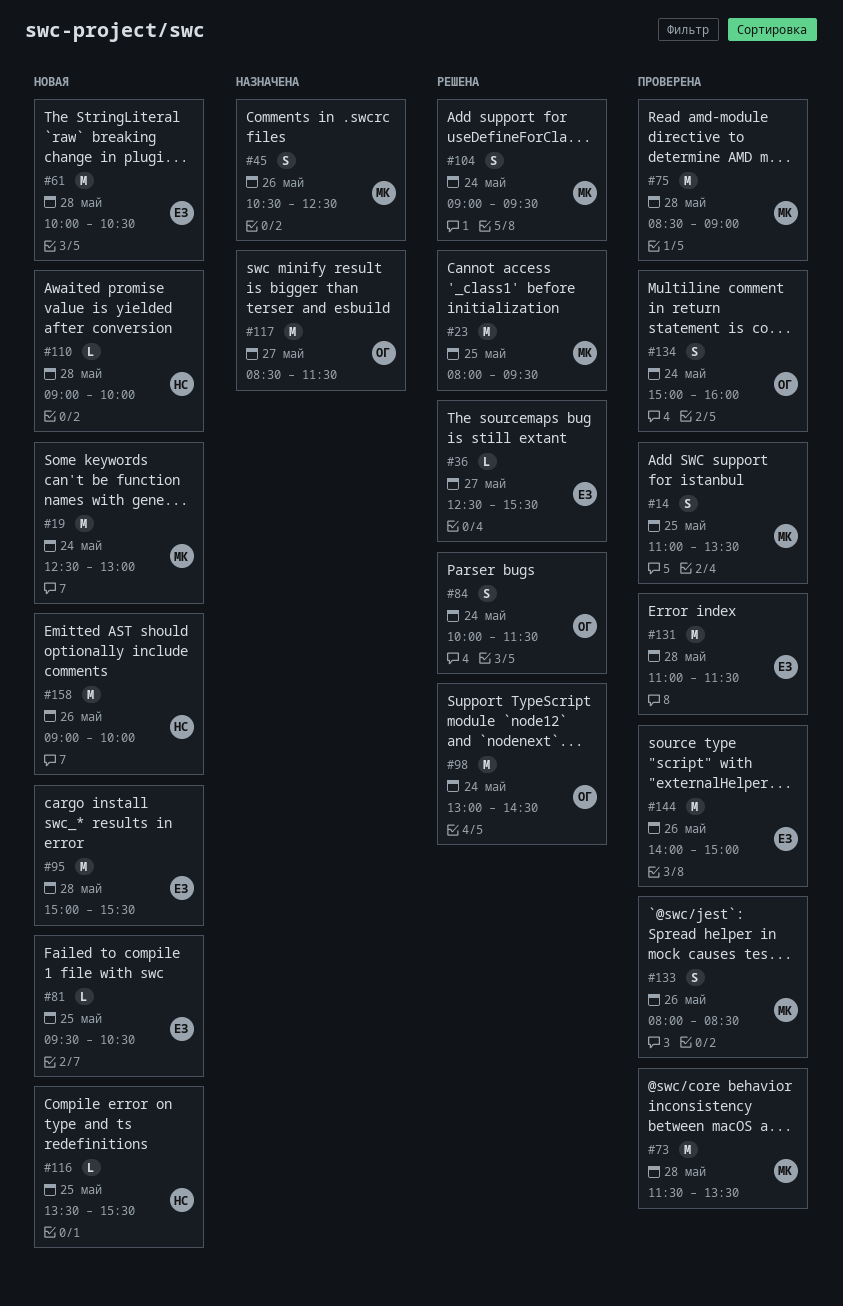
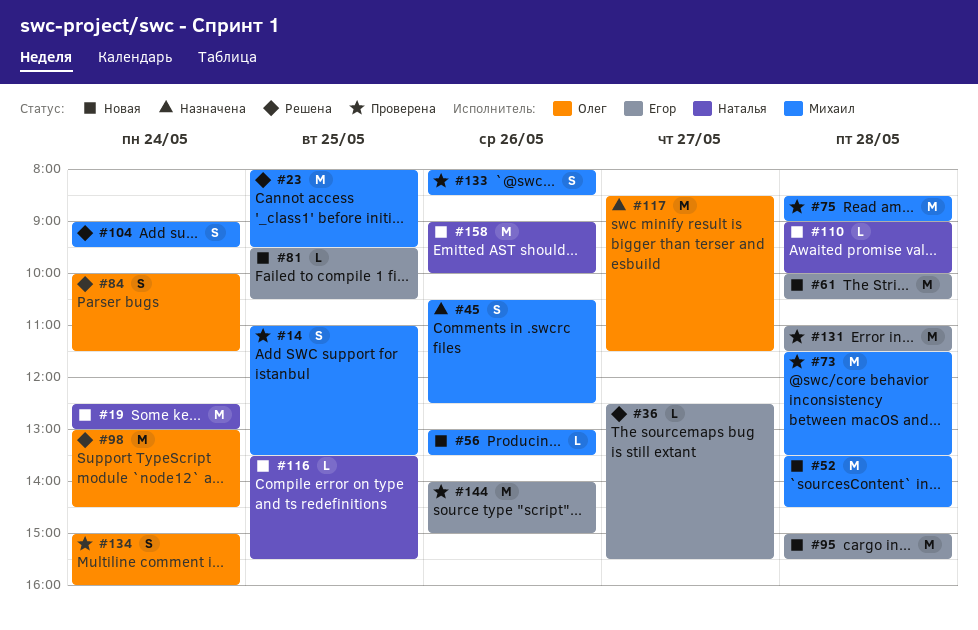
#19, owner: Михаил -> Наталья
#52: none -> present
#56: none -> present

